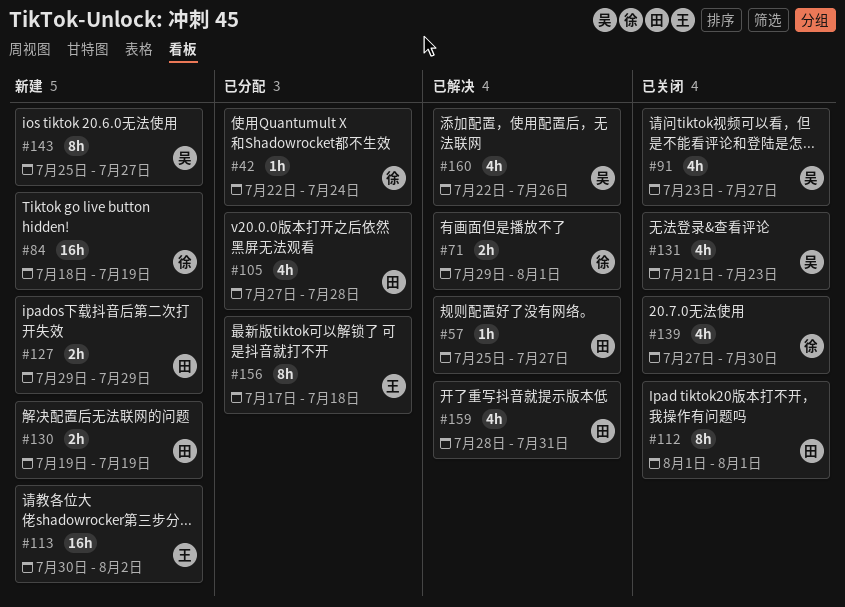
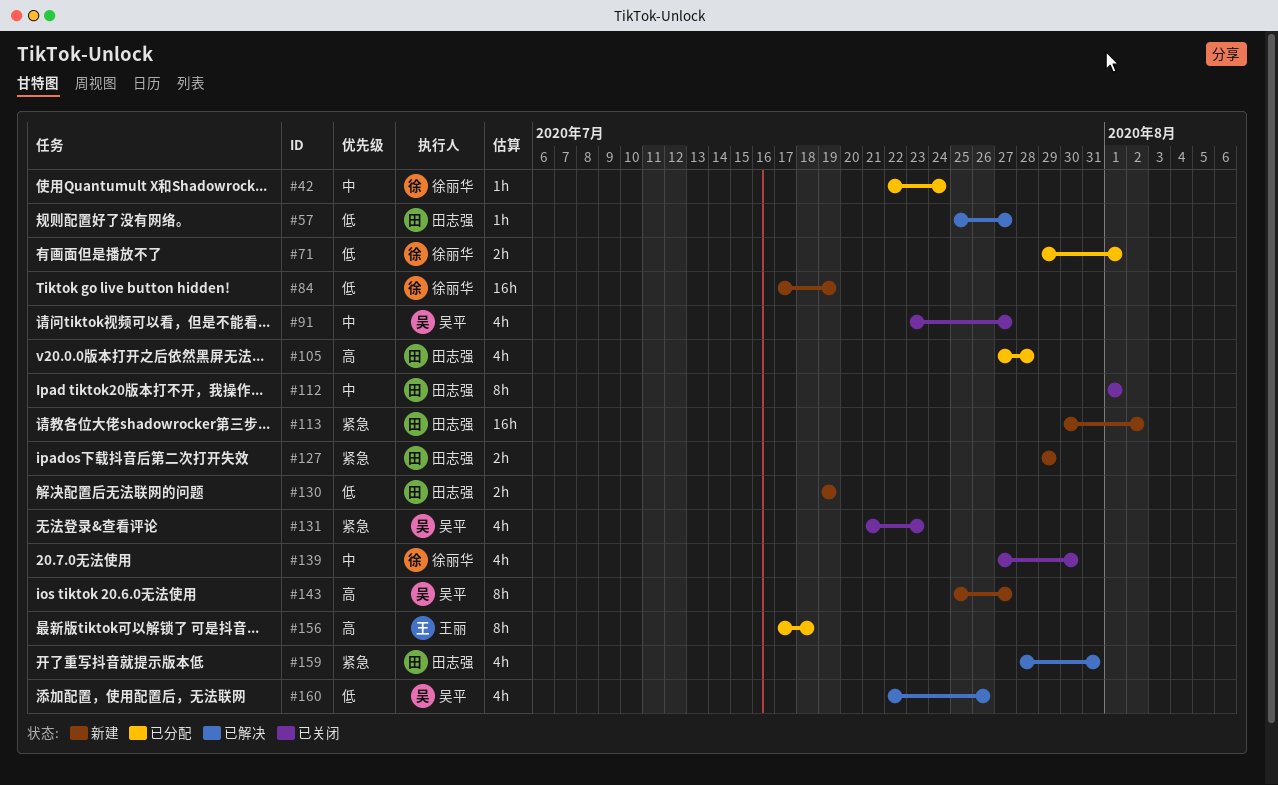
#71, status: 已解决 -> 已分配
#84, start: Jul 18 -> Jul 17
#113, owner: 王丽 -> 田志强

